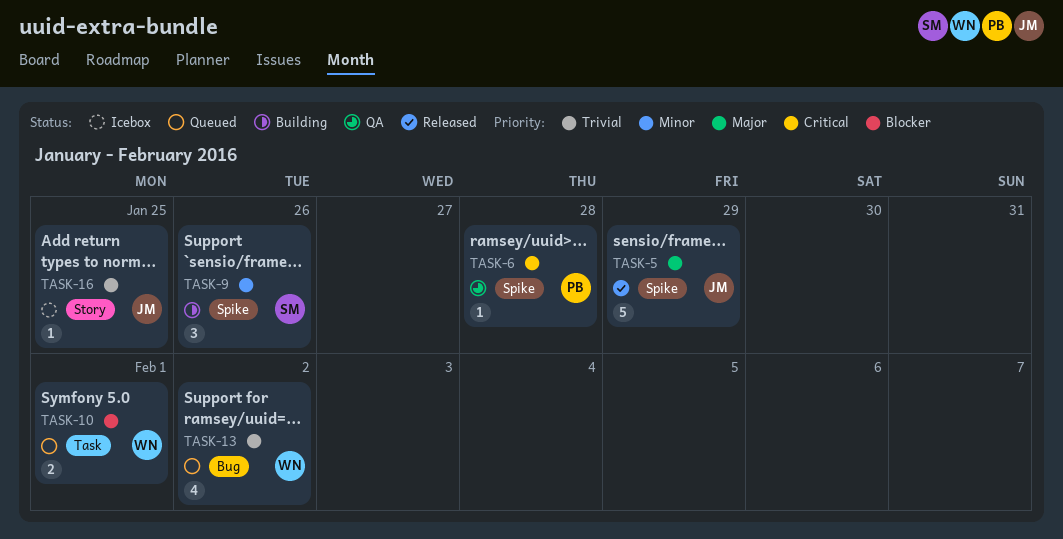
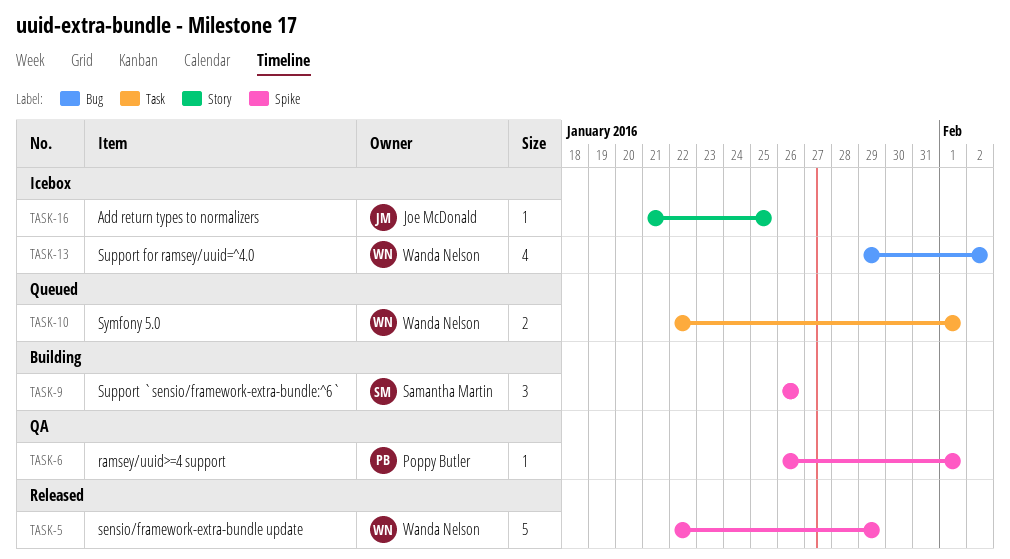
TASK-5, owner: Joe McDonald -> Wanda Nelson
TASK-6, due: Jan 28 -> Feb 1
TASK-13, status: Queued -> Icebox

